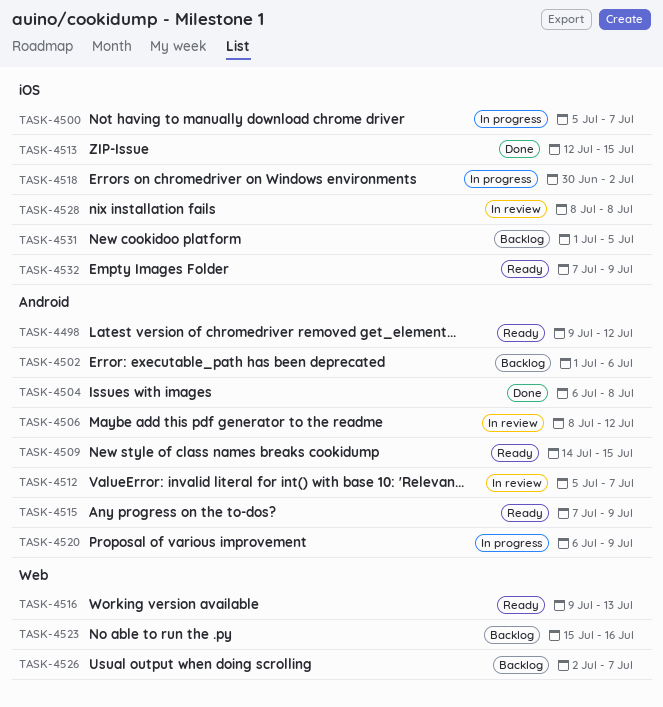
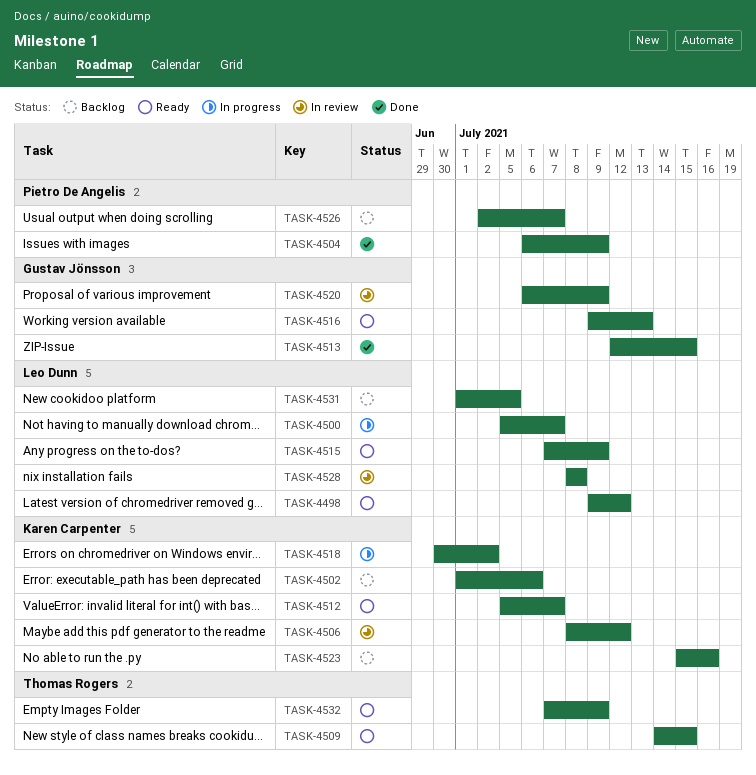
TASK-4504, due: Jul 8 -> Jul 9
TASK-4512, status: In review -> Ready
TASK-4520, status: In progress -> In review

